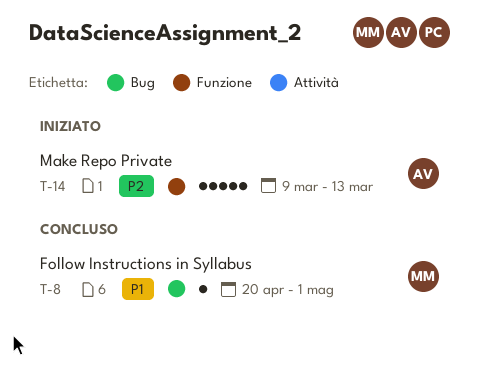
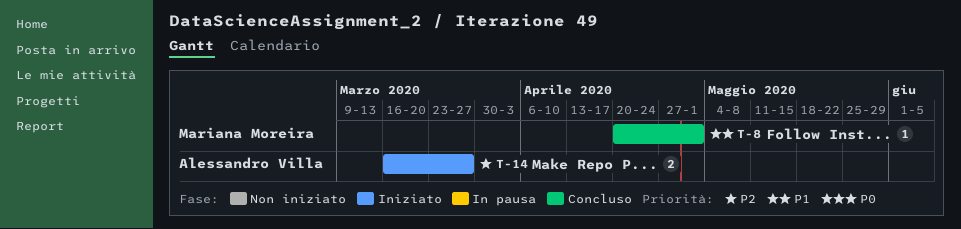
T-14, estimate: 5 -> 2
T-14, start: Mar 9 -> Mar 16
T-14, due: Mar 13 -> Mar 27

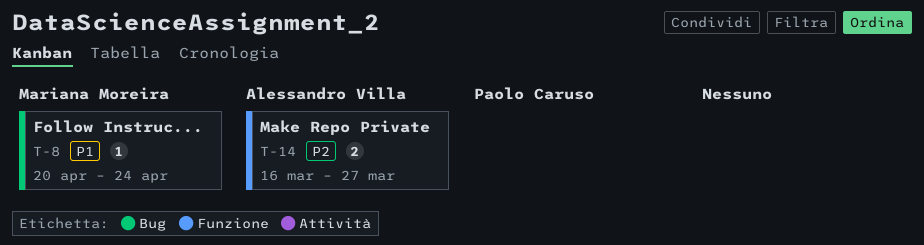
T-8, due: May 1 -> Apr 24

